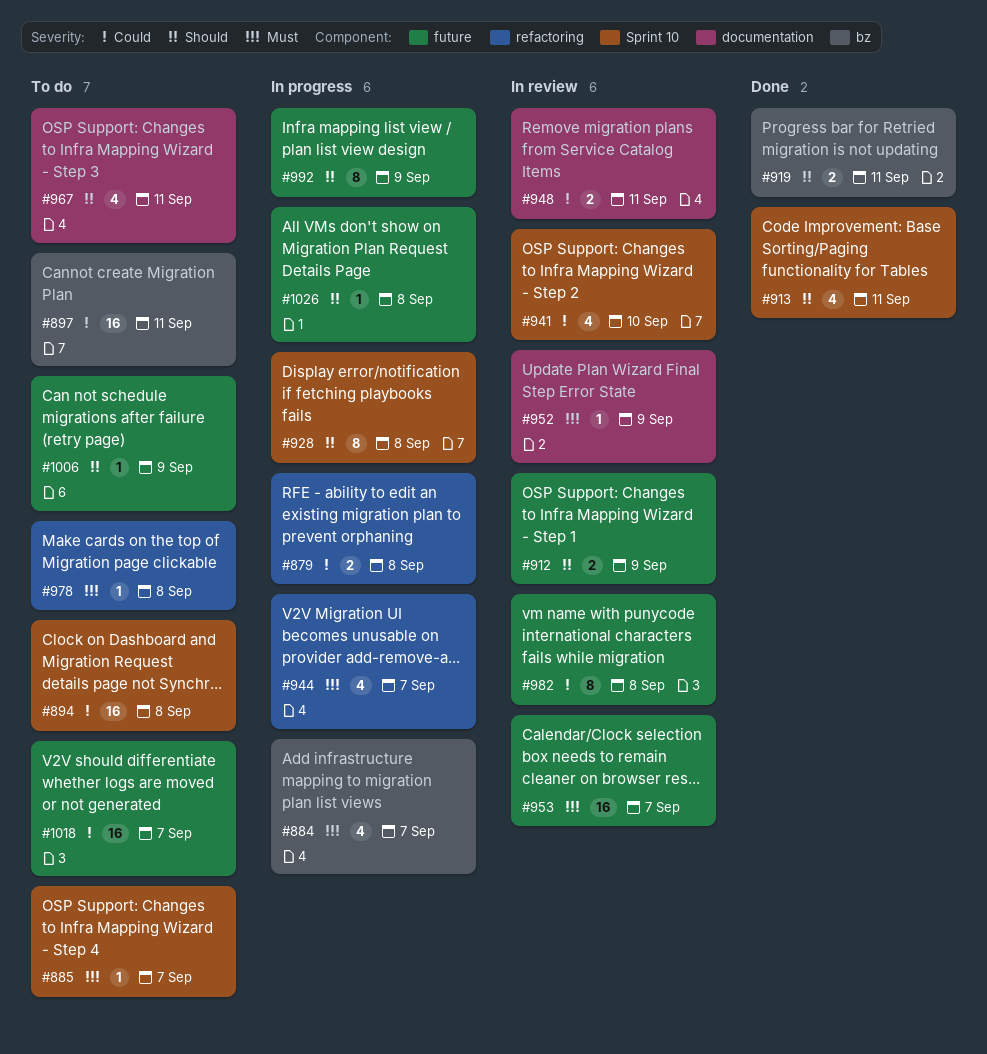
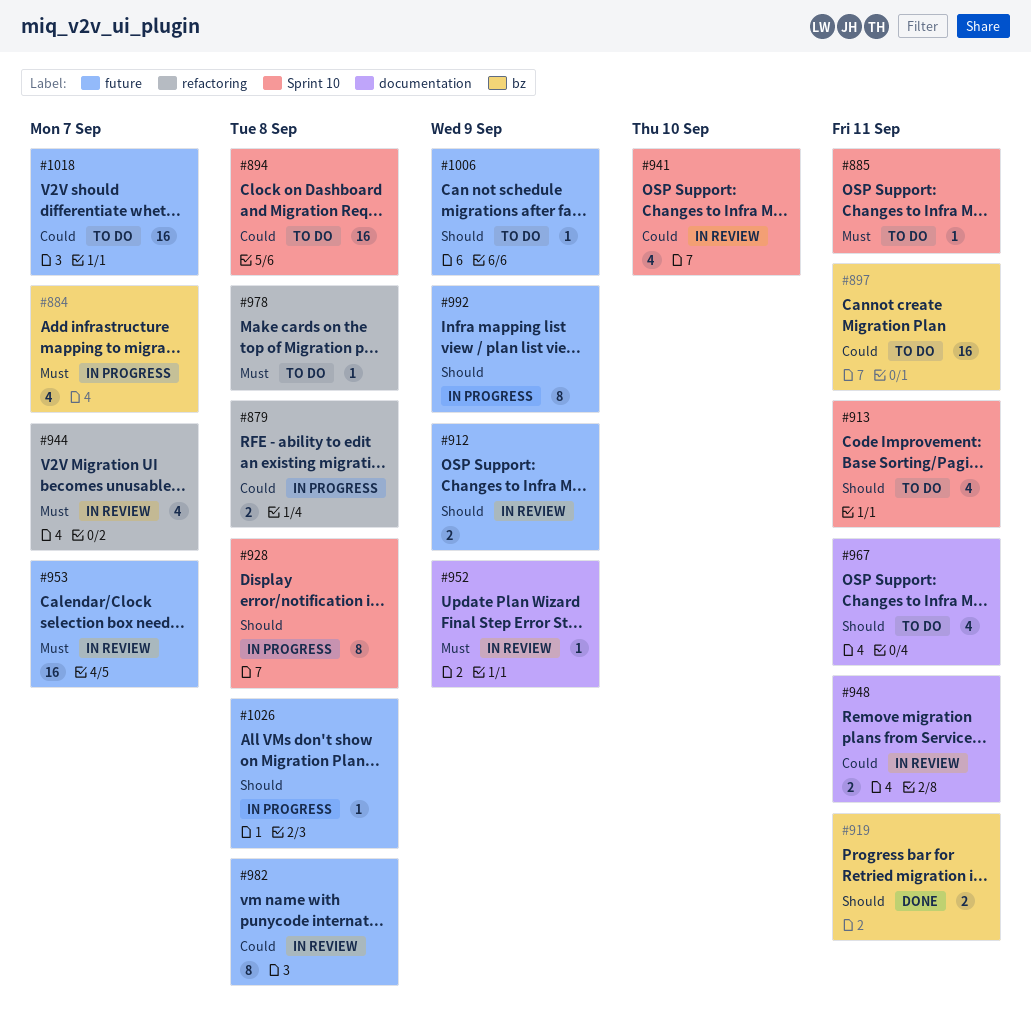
#885, due: Sep 7 -> Sep 11
#913, status: Done -> To do
#944, status: In progress -> In review

